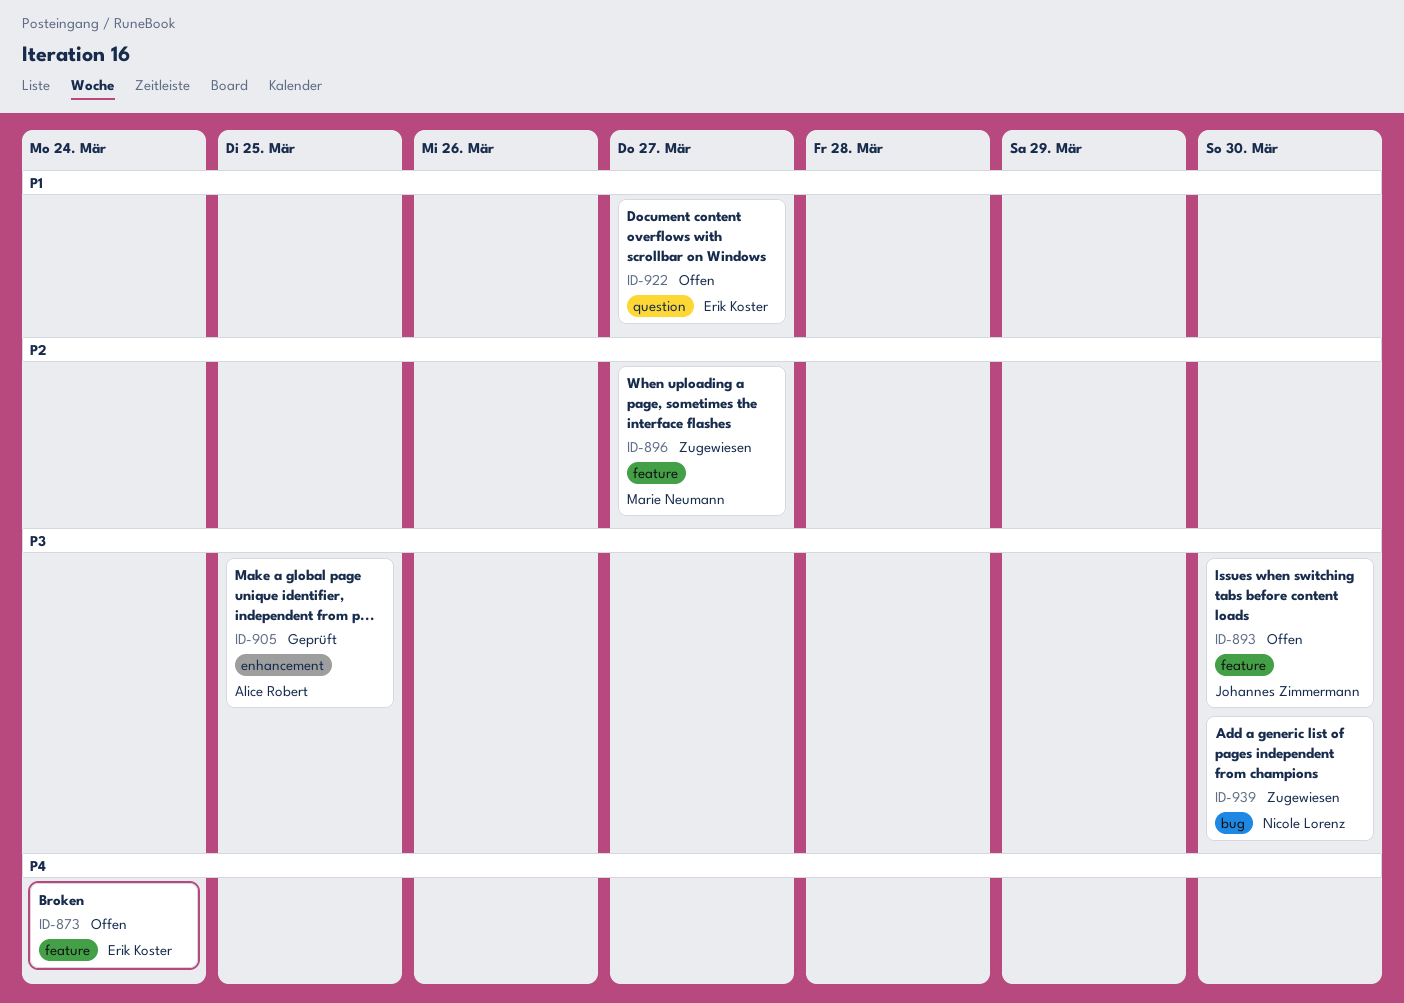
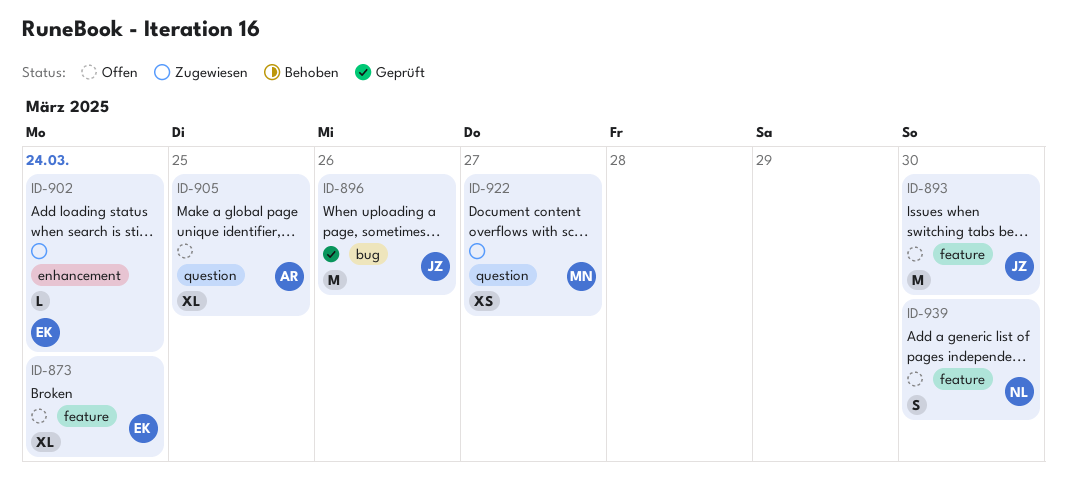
ID-896, status: Zugewiesen -> Geprüft
ID-896, owner: Marie Neumann -> Johannes Zimmermann
ID-896, label: feature -> bug
ID-896, due: Mar 27 -> Mar 26
ID-902: none -> present
ID-905, status: Geprüft -> Offen
ID-905, label: enhancement -> question
ID-922, status: Offen -> Zugewiesen
ID-922, owner: Erik Koster -> Marie Neumann
ID-939, status: Zugewiesen -> Offen
ID-939, label: bug -> feature

